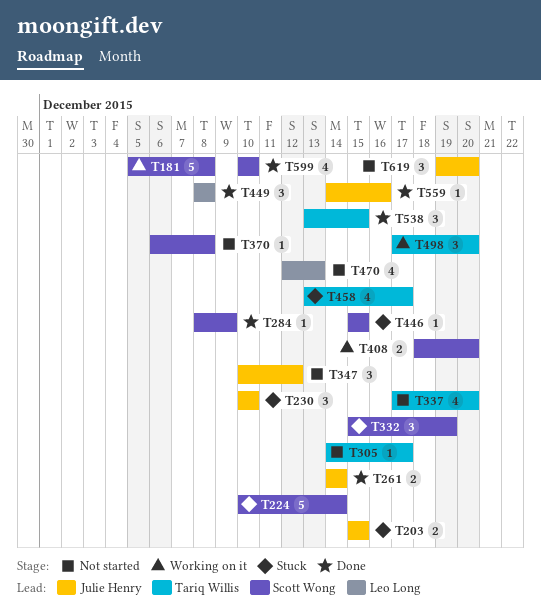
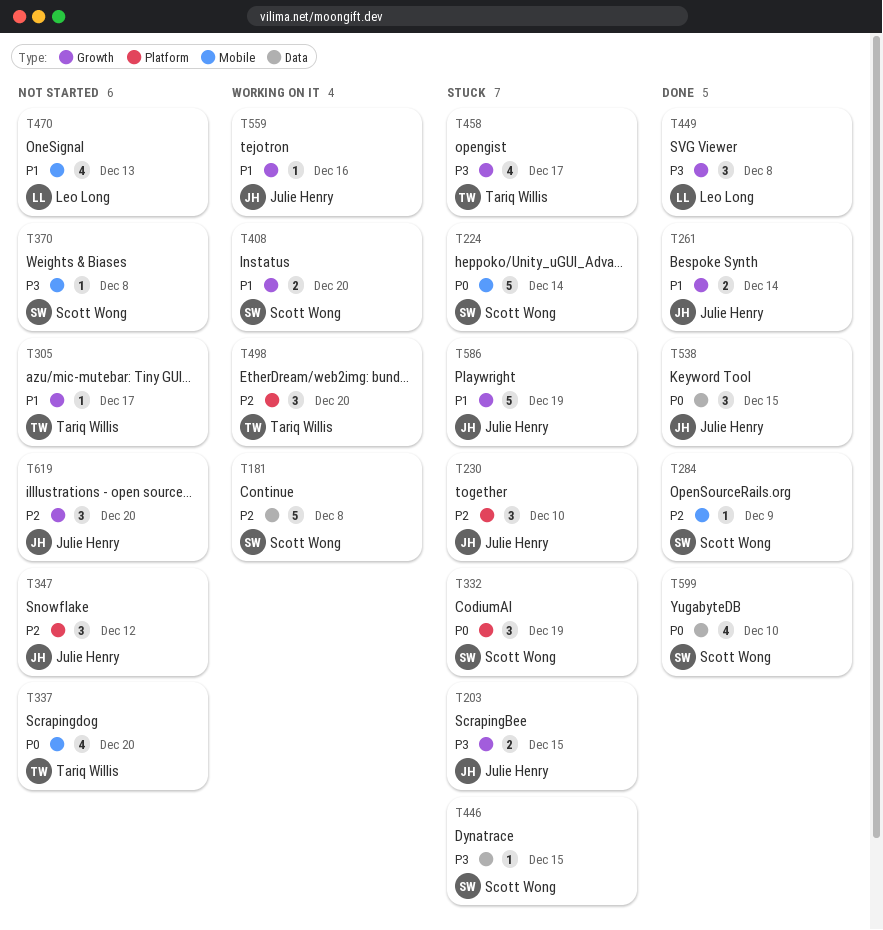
T538, owner: Tariq Willis -> Julie Henry
T559, status: Done -> Working on it
T586: none -> present

